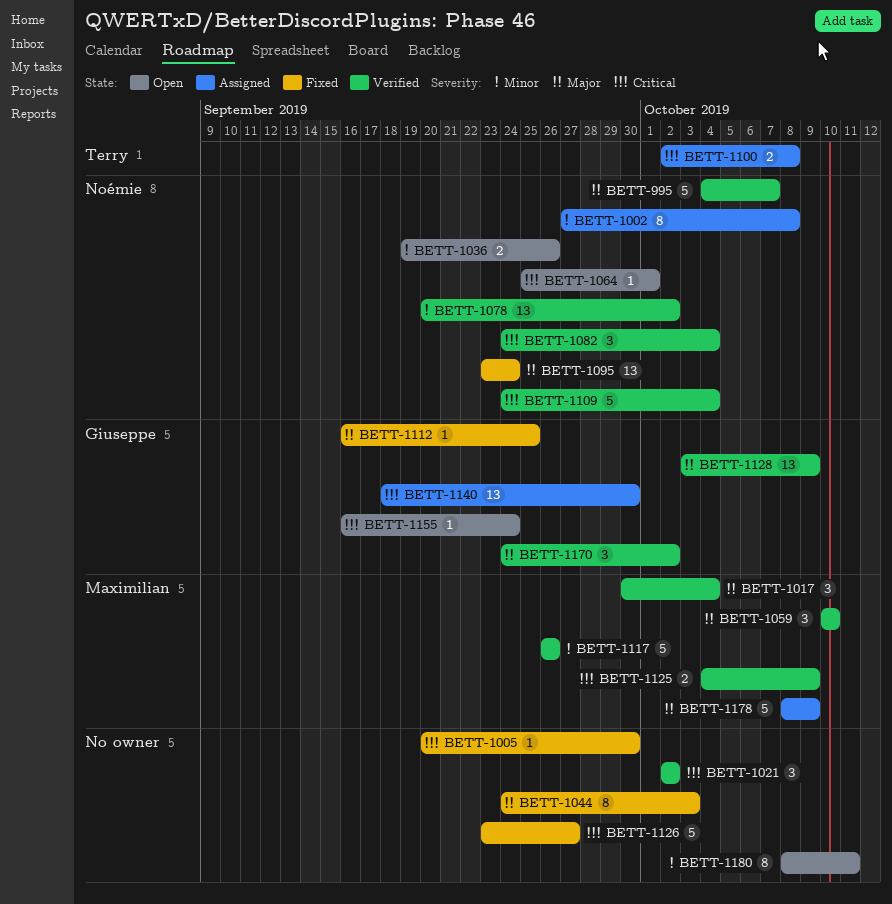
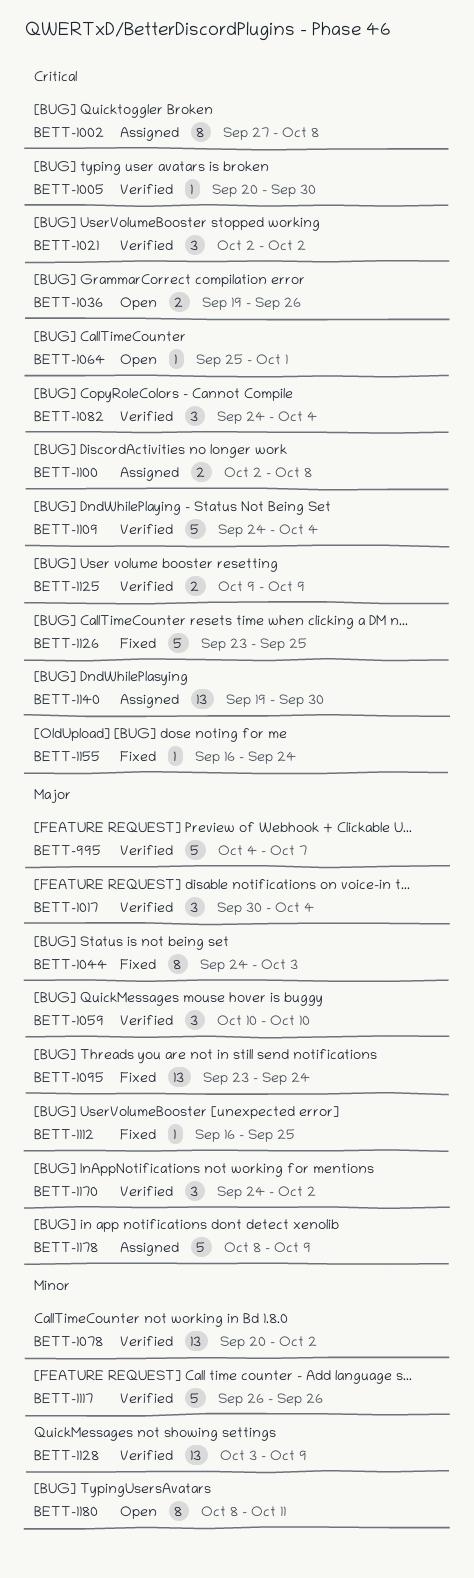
BETT-1002, priority: Minor -> Critical
BETT-1005, status: Fixed -> Verified
BETT-1036, priority: Minor -> Critical
BETT-1125, start: Oct 4 -> Oct 9
BETT-1126, due: Sep 27 -> Sep 25
BETT-1128, priority: Major -> Minor
BETT-1140, start: Sep 18 -> Sep 19
BETT-1155, status: Open -> Fixed

